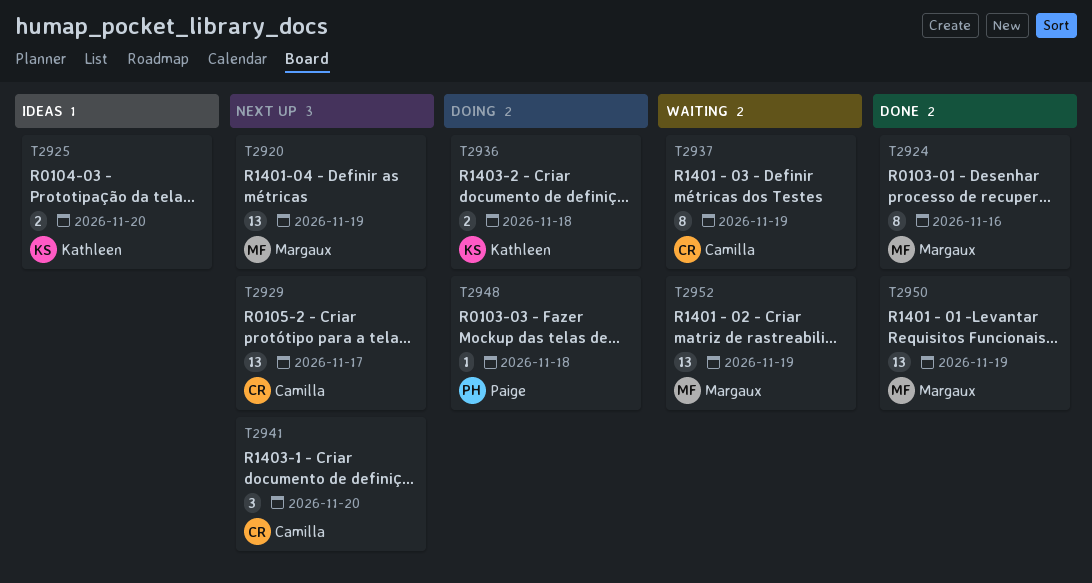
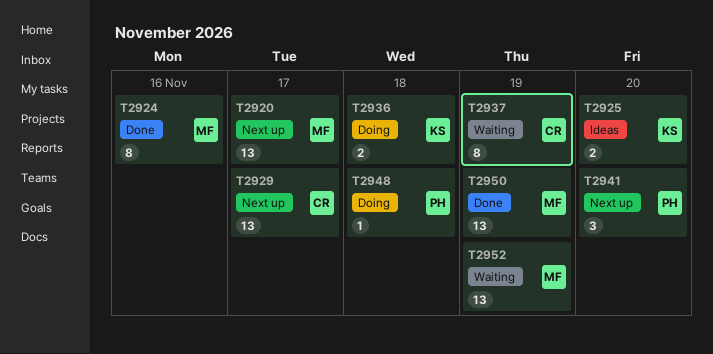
T2920, due: Nov 19 -> Nov 17
T2941, owner: Camilla -> Paige

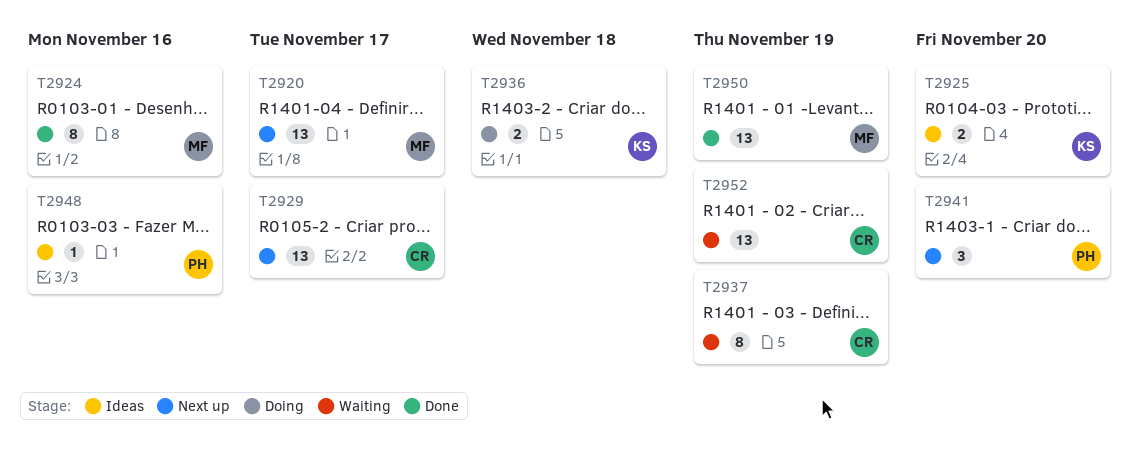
T2948, status: Doing -> Ideas
T2948, due: Nov 18 -> Nov 16
T2952, owner: MF -> CR

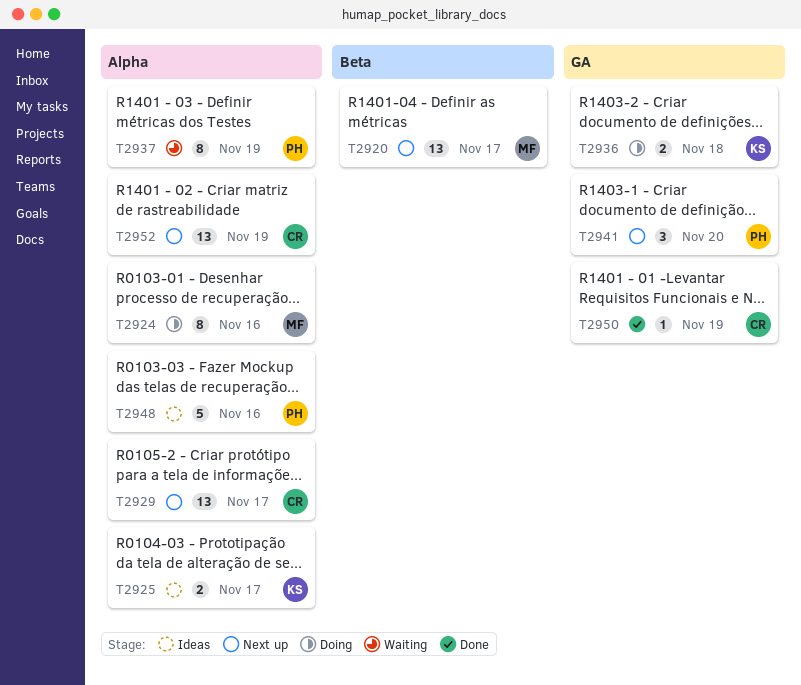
T2924, status: Done -> Doing
T2925, due: Nov 20 -> Nov 17
T2937, owner: CR -> PH
T2948, estimate: 1 -> 5
T2950, owner: MF -> CR
T2950, estimate: 13 -> 1
T2952, status: Waiting -> Next up

